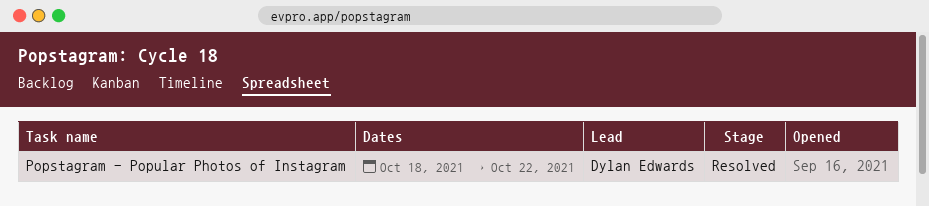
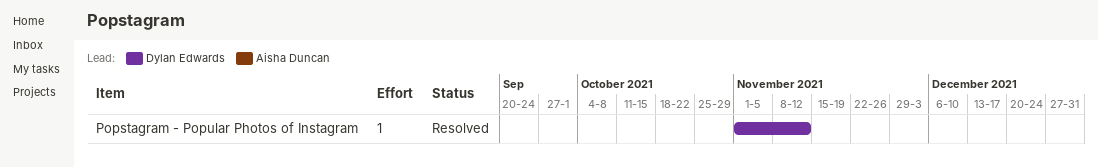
Popstagram - Popular Photos of Instagram, start: Oct 18 -> Nov 1
Popstagram - Popular Photos of Instagram, due: Oct 22 -> Nov 12

